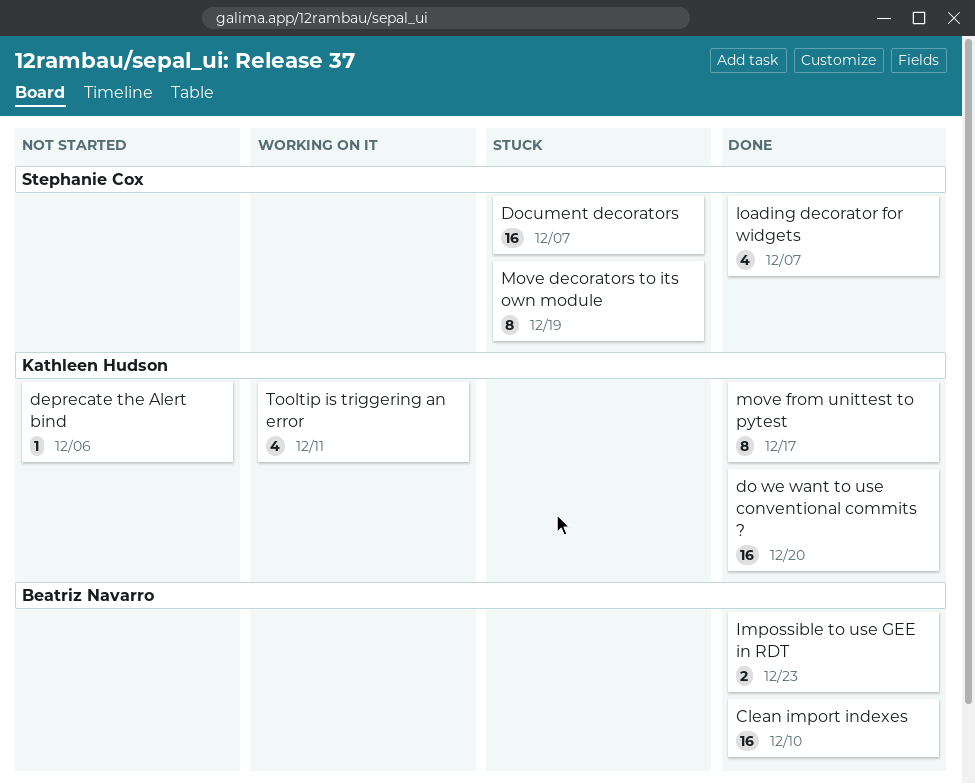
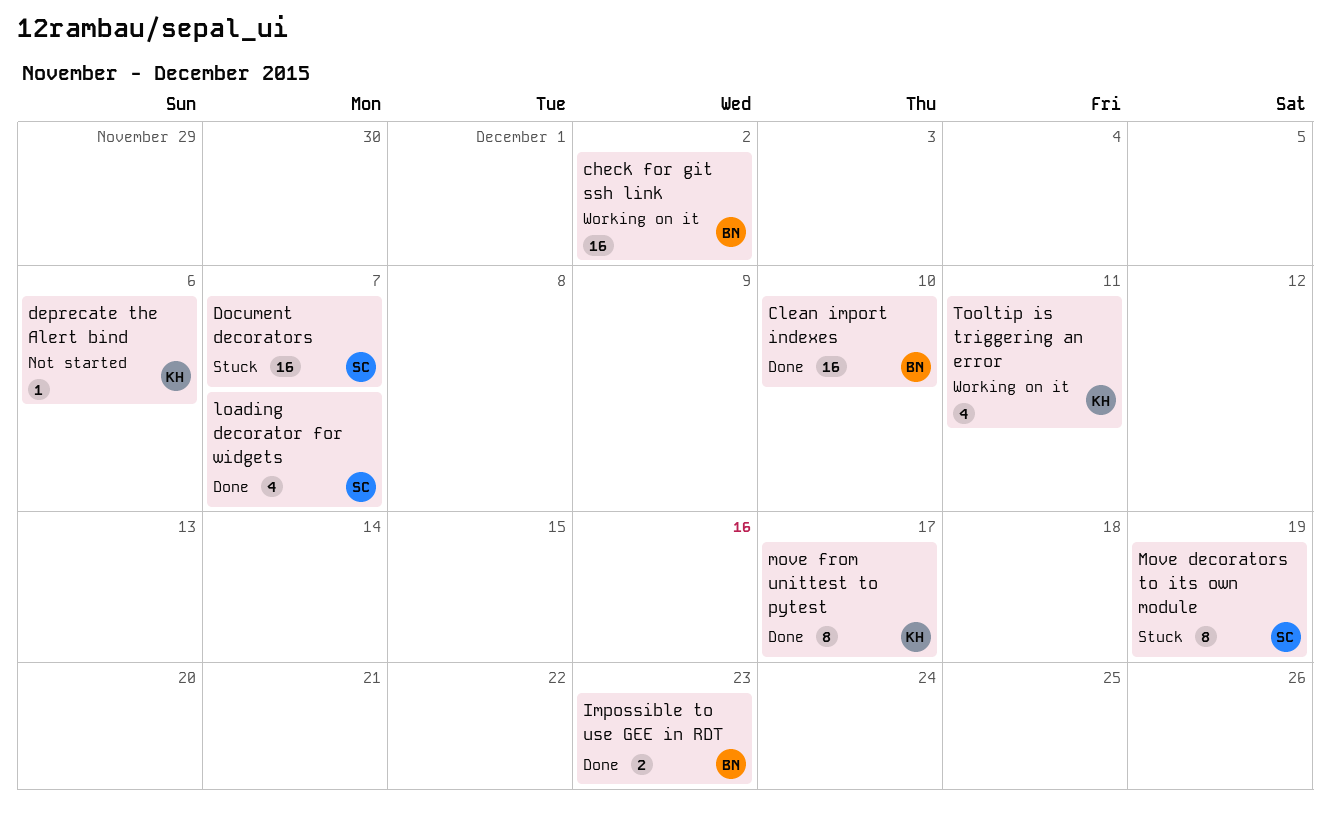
check for git ssh link: none -> present
do we want to use conventional commits ?: present -> none

